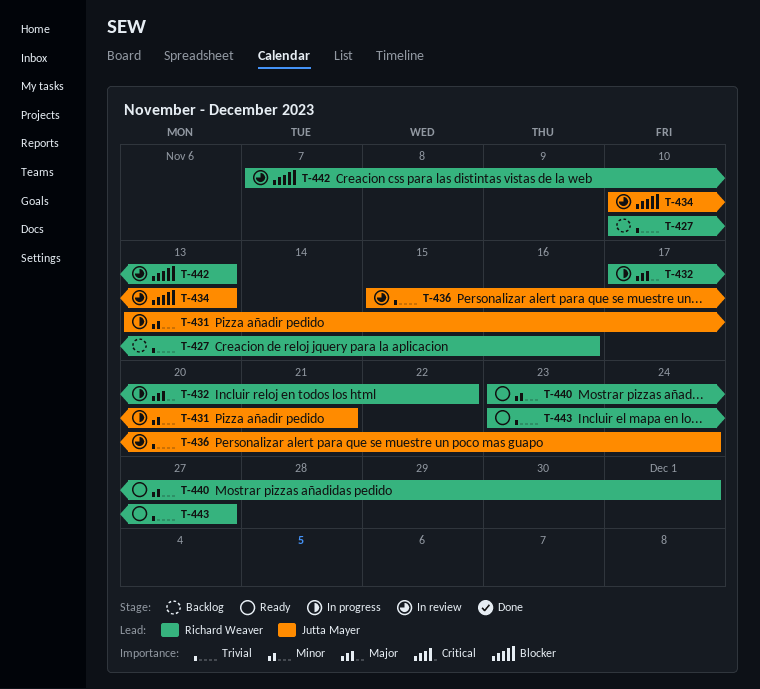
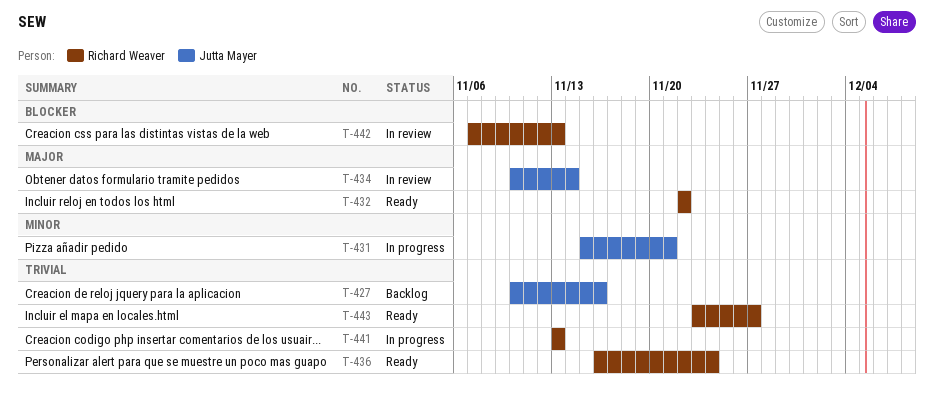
T-427, owner: Richard Weaver -> Jutta Mayer
T-431, start: Nov 13 -> Nov 15
T-432, status: In progress -> Ready
T-432, start: Nov 17 -> Nov 22
T-434, priority: Blocker -> Major
T-434, due: Nov 13 -> Nov 14
T-436, status: In review -> Ready
T-436, owner: Jutta Mayer -> Richard Weaver
T-436, start: Nov 15 -> Nov 16
T-440: present -> none
T-441: none -> present

